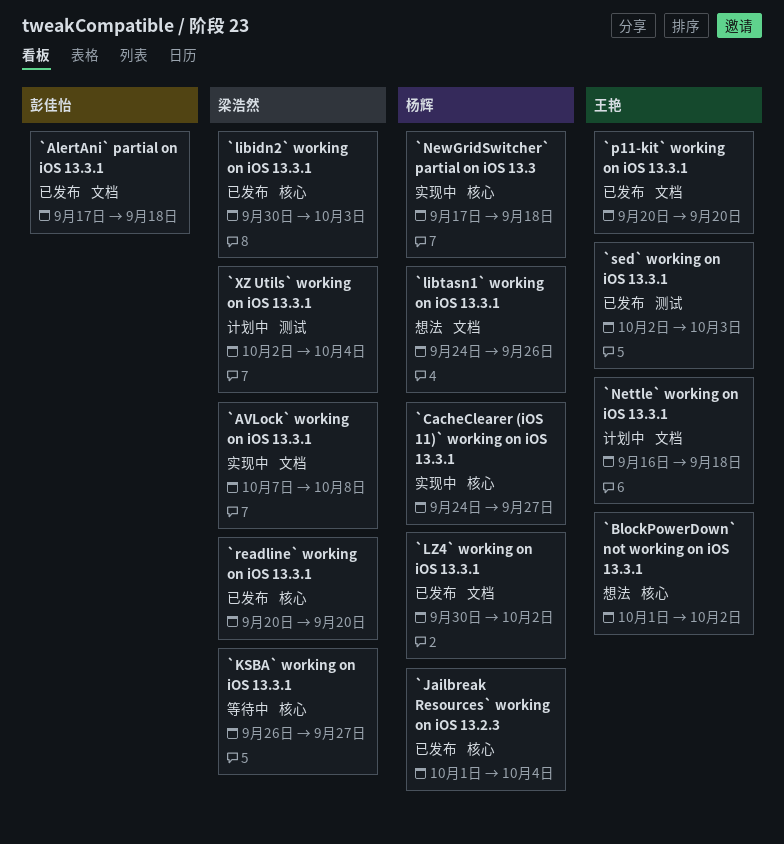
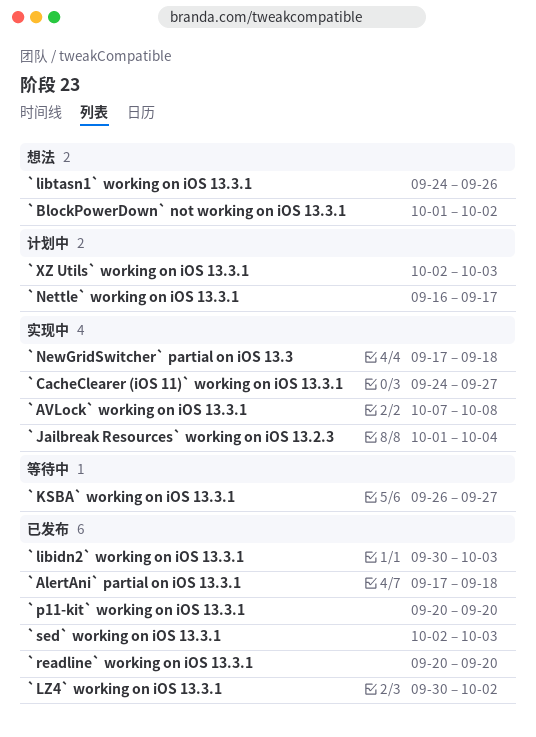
`Jailbreak Resources` working on iOS 13.2.3, status: 已发布 -> 实现中
`Nettle` working on iOS 13.3.1, due: Sep 18 -> Sep 17
`XZ Utils` working on iOS 13.3.1, due: Oct 4 -> Oct 3

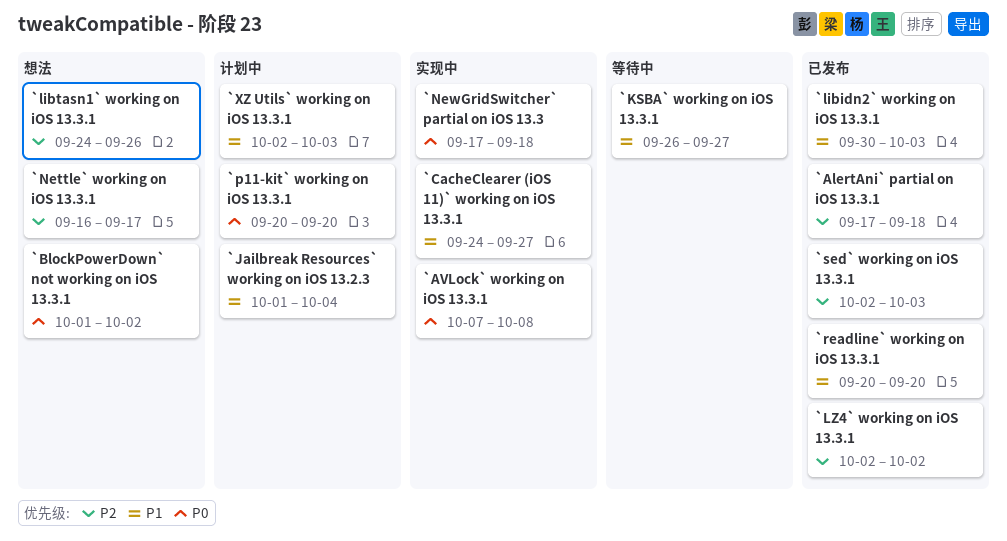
`Jailbreak Resources` working on iOS 13.2.3, status: 实现中 -> 计划中
`LZ4` working on iOS 13.3.1, start: Sep 30 -> Oct 2
`Nettle` working on iOS 13.3.1, status: 计划中 -> 想法
`p11-kit` working on iOS 13.3.1, status: 已发布 -> 计划中

